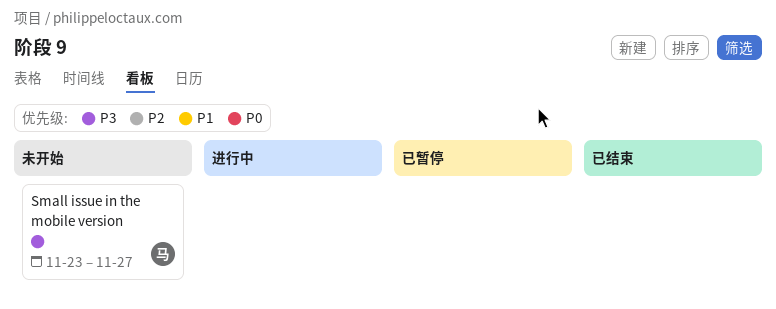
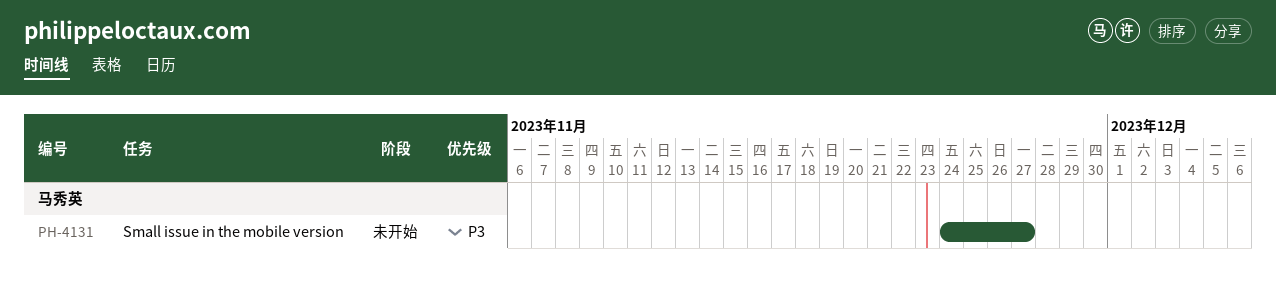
Small issue in the mobile version, start: Nov 23 -> Nov 24

